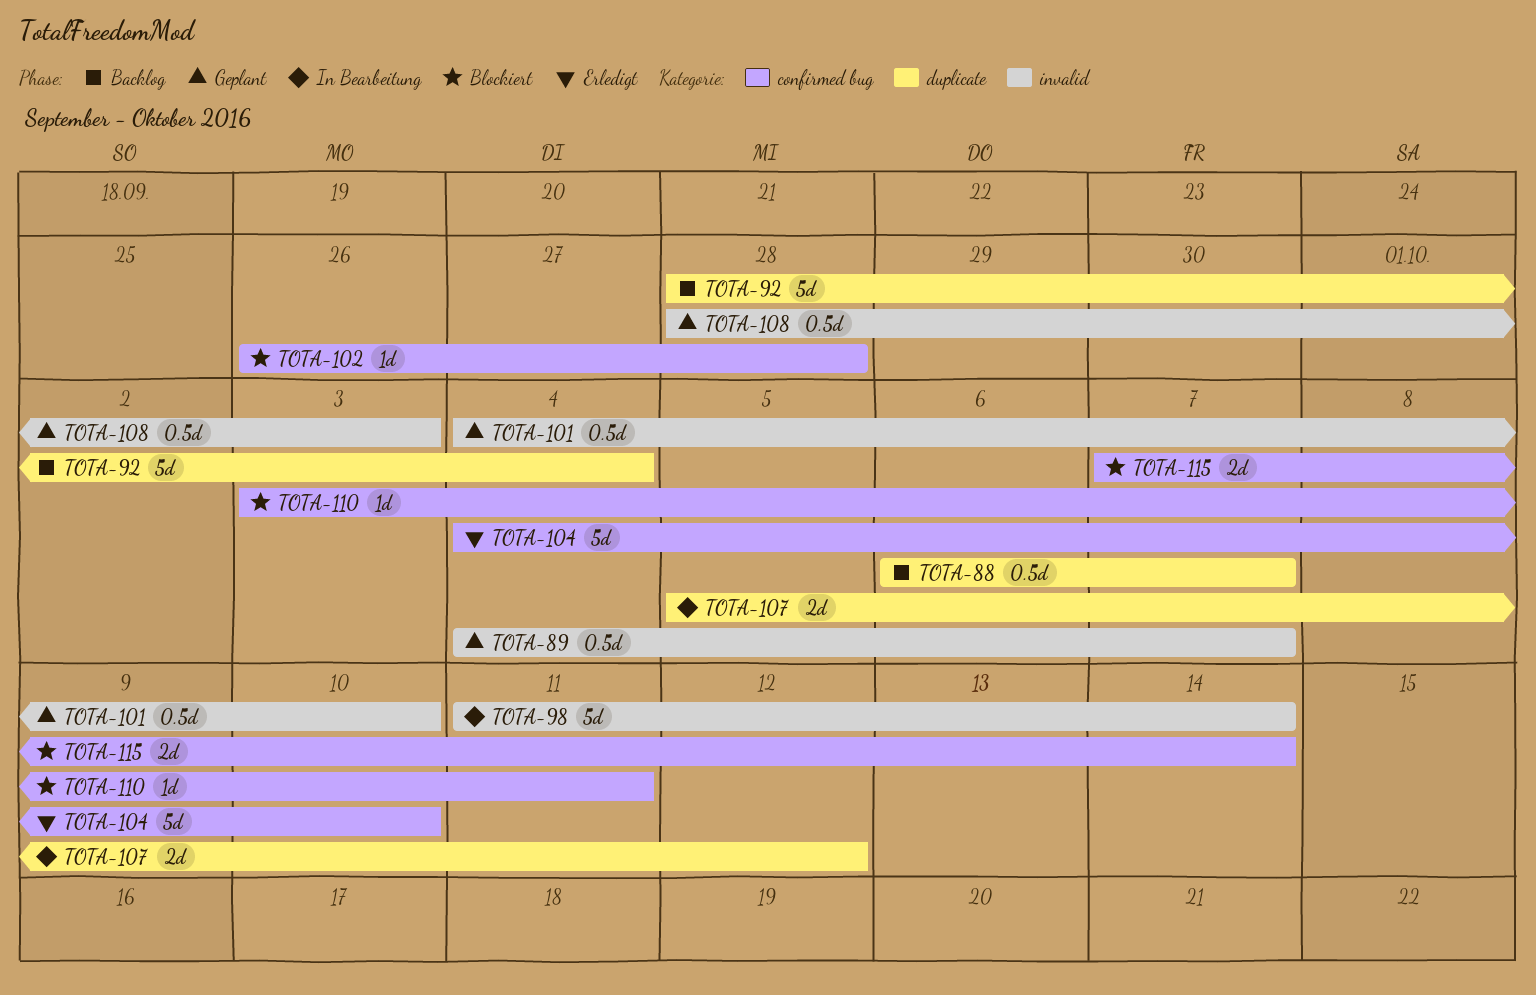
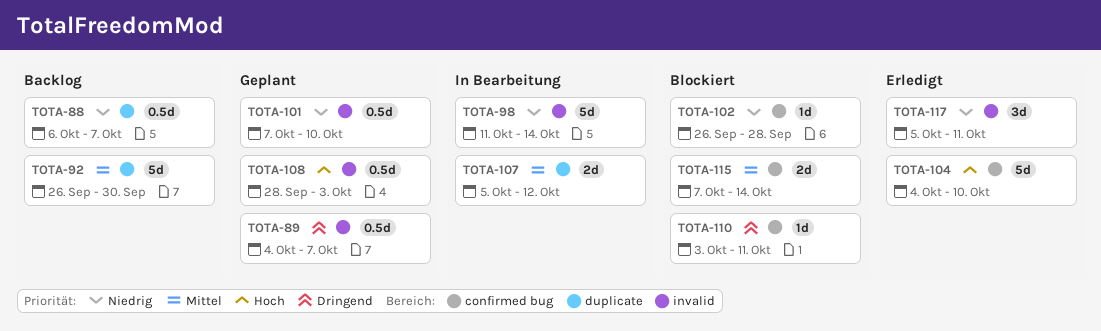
TOTA-92, start: Sep 28 -> Sep 26
TOTA-92, due: Oct 4 -> Sep 30
TOTA-101, start: Oct 4 -> Oct 7
TOTA-117: none -> present

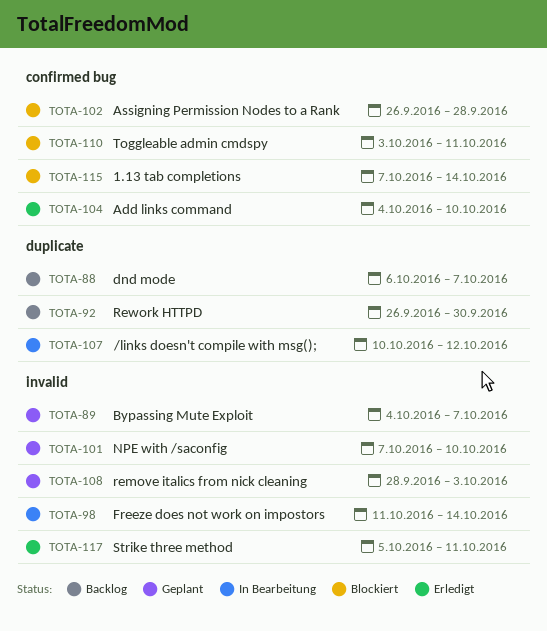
TOTA-107, start: Oct 5 -> Oct 10

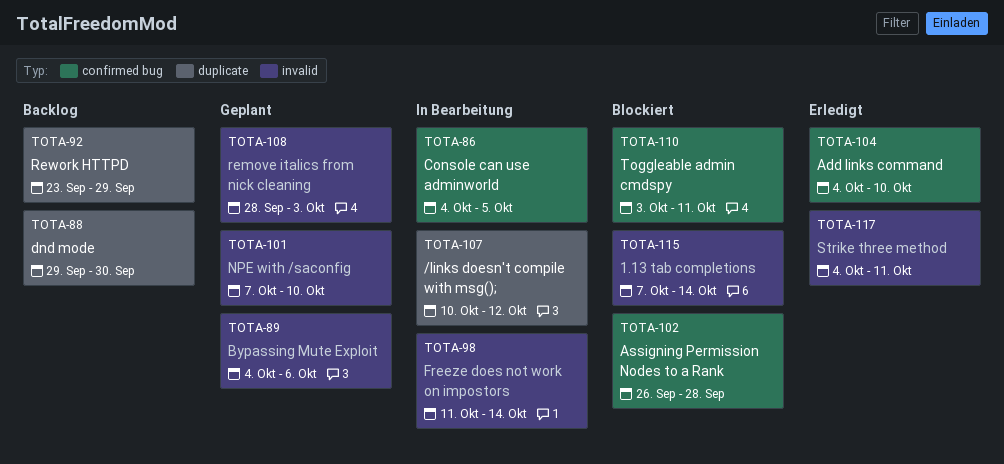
TOTA-86: none -> present
TOTA-88, start: Oct 6 -> Sep 29
TOTA-88, due: Oct 7 -> Sep 30
TOTA-89, due: Oct 7 -> Oct 6
TOTA-92, start: Sep 26 -> Sep 23
TOTA-92, due: Sep 30 -> Sep 29
TOTA-115, label: confirmed bug -> invalid
TOTA-117, start: Oct 5 -> Oct 4

